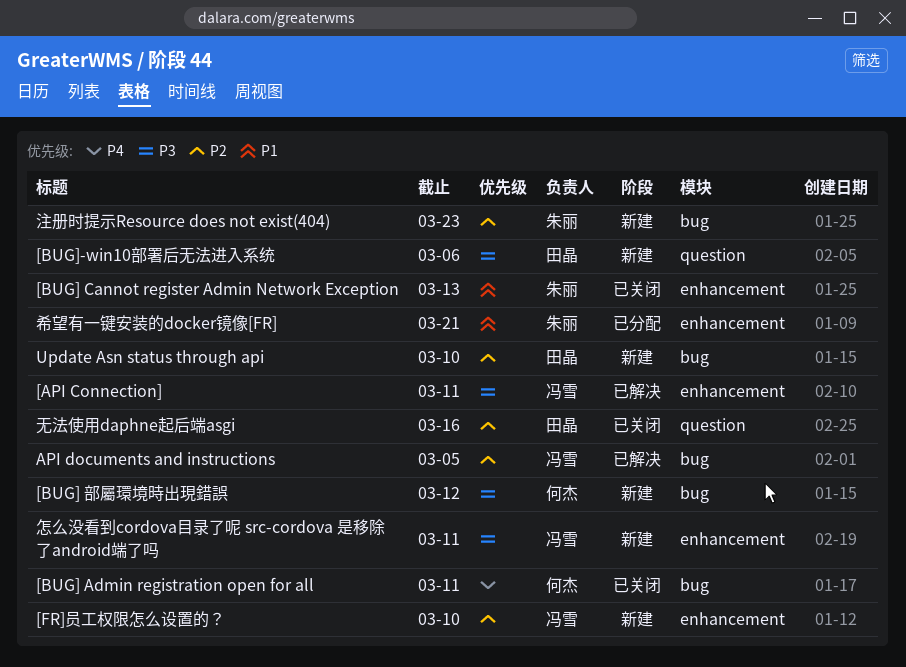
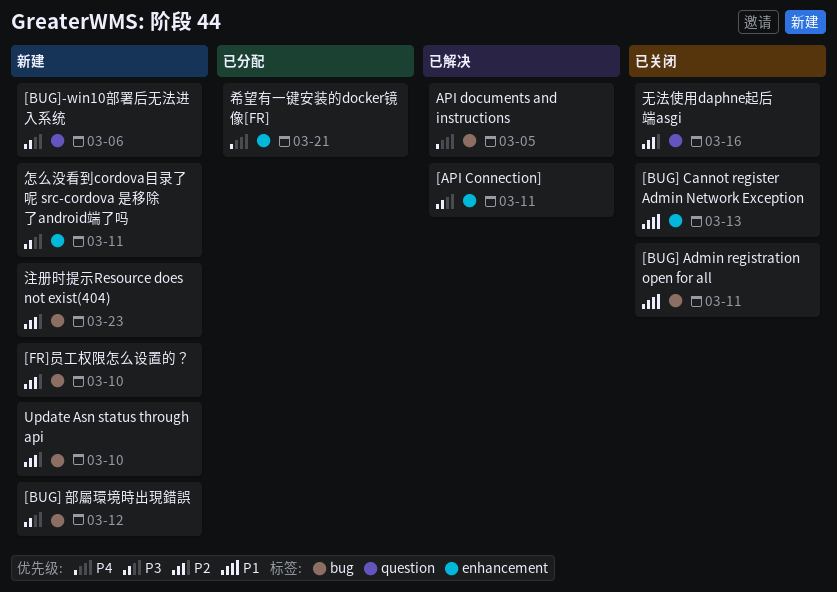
[BUG] Admin registration open for all, priority: P4 -> P1
[FR]员工权限怎么设置的？, label: enhancement -> bug
API documents and instructions, priority: P2 -> P4
希望有一键安装的docker镜像[FR], priority: P1 -> P4

